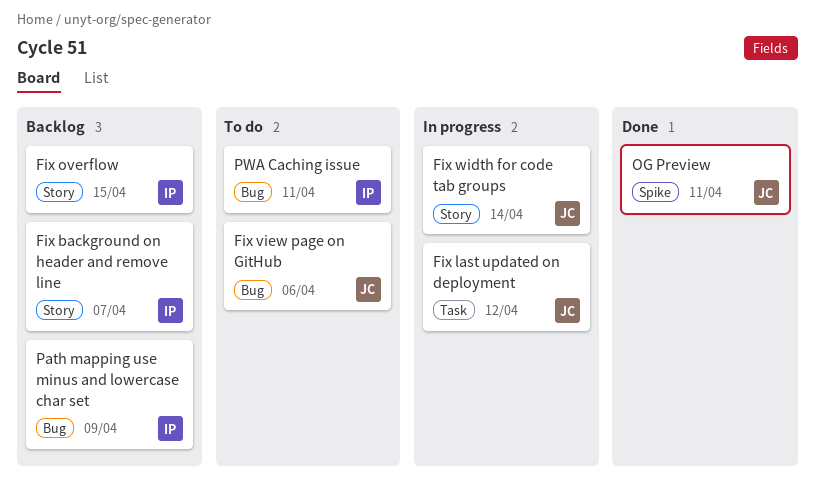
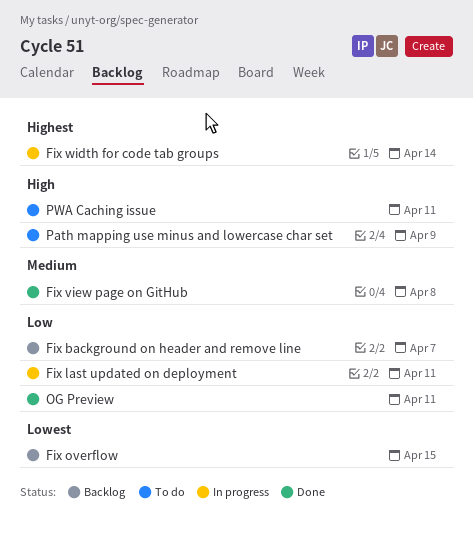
Fix last updated on deployment, due: Apr 12 -> Apr 11
Fix view page on GitHub, status: To do -> Done
Fix view page on GitHub, due: Apr 6 -> Apr 8
Path mapping use minus and lowercase char set, status: Backlog -> To do

